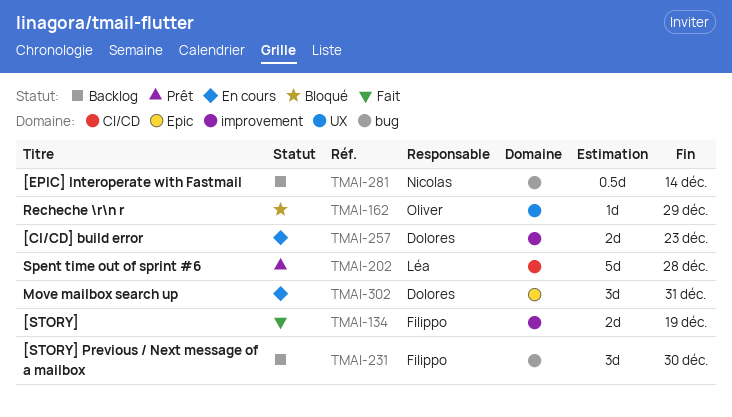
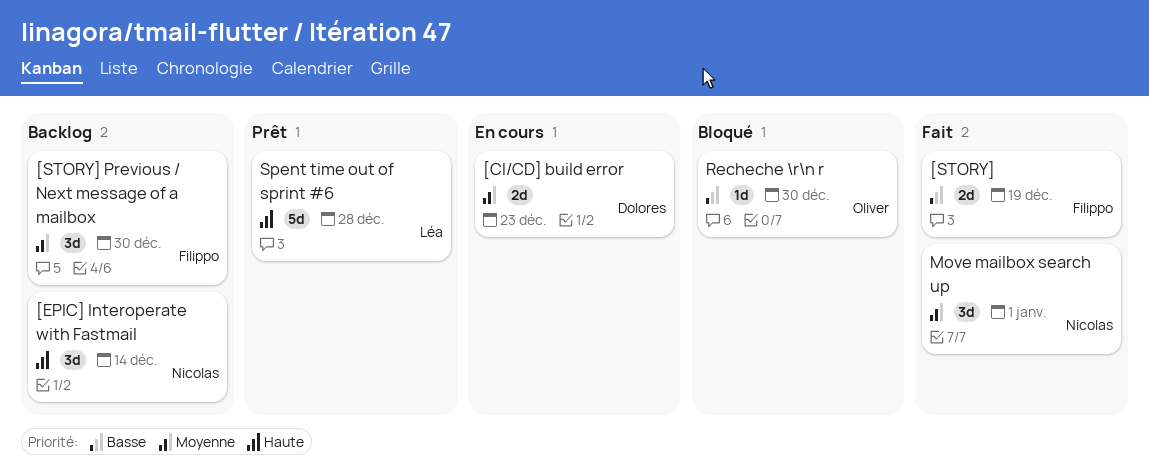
[EPIC] Interoperate with Fastmail, estimate: 0.5d -> 3d
Move mailbox search up, status: En cours -> Fait
Move mailbox search up, owner: Dolores -> Nicolas
Move mailbox search up, due: Dec 31 -> Jan 1
Recheche \r\n r, due: Dec 29 -> Dec 30

